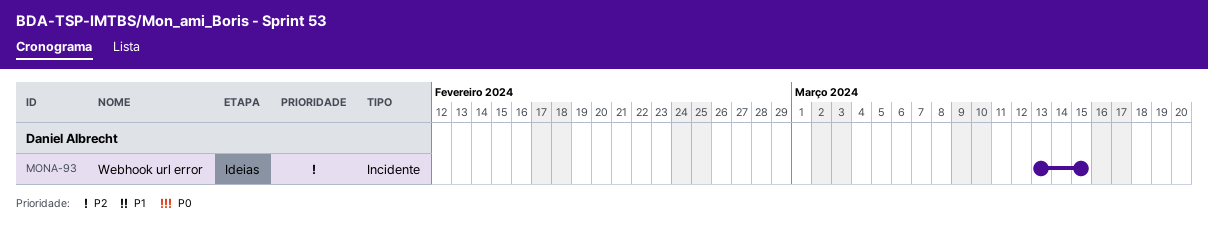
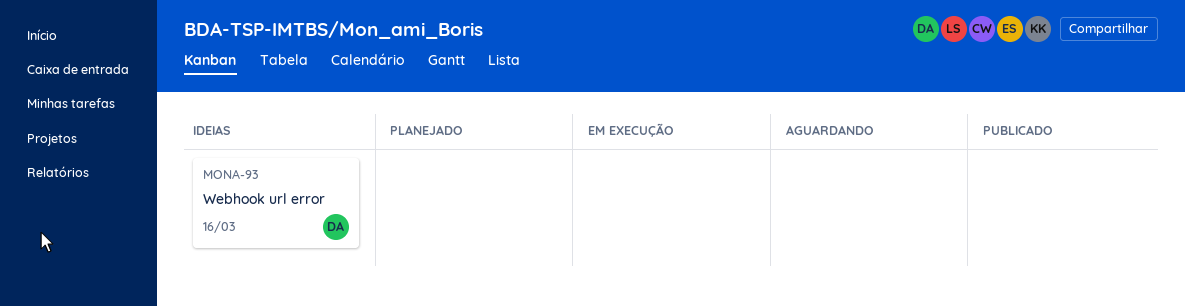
MONA-93, due: Mar 15 -> Mar 16

